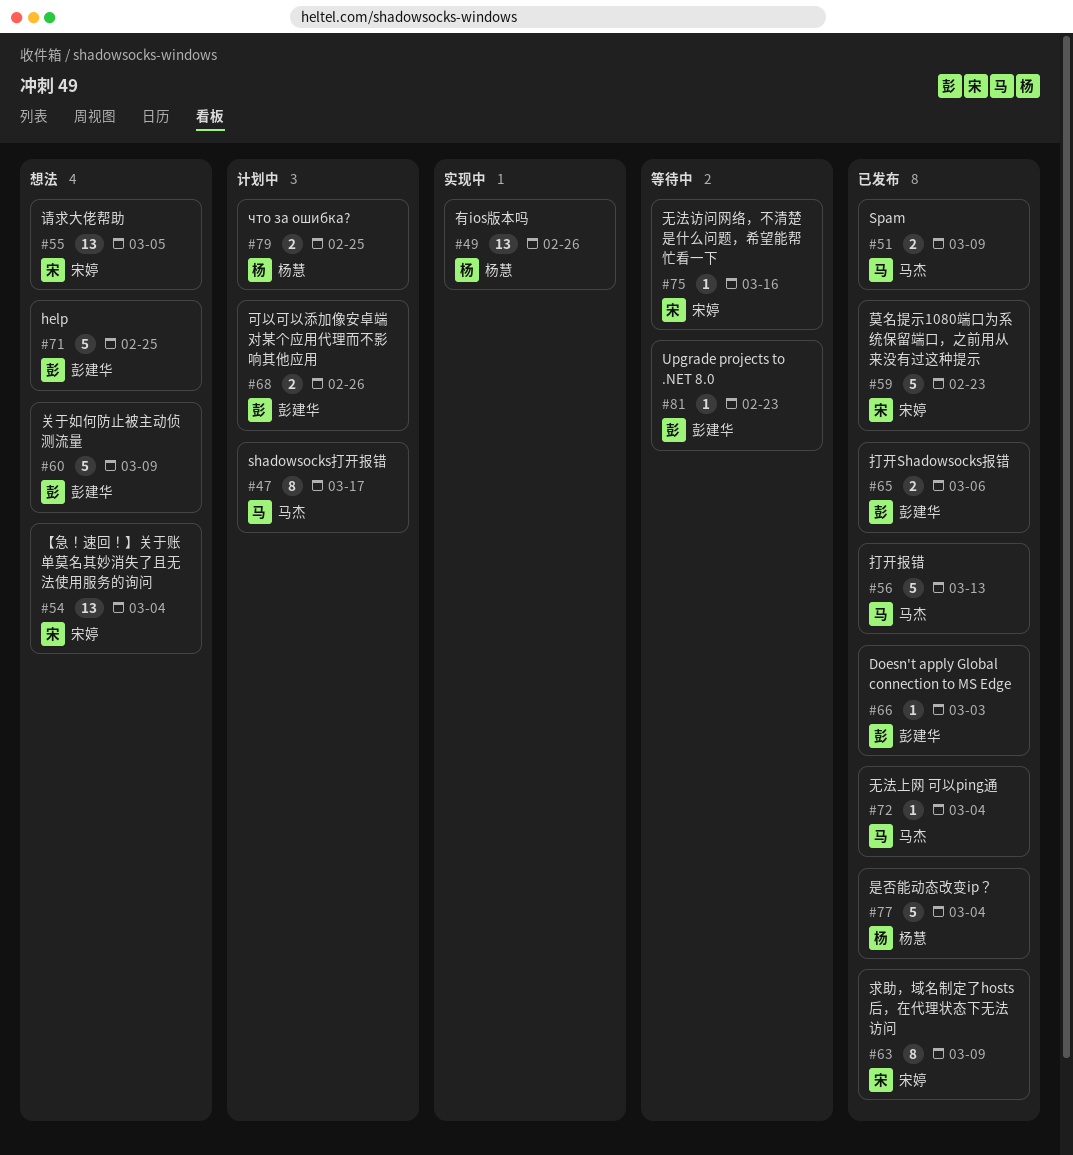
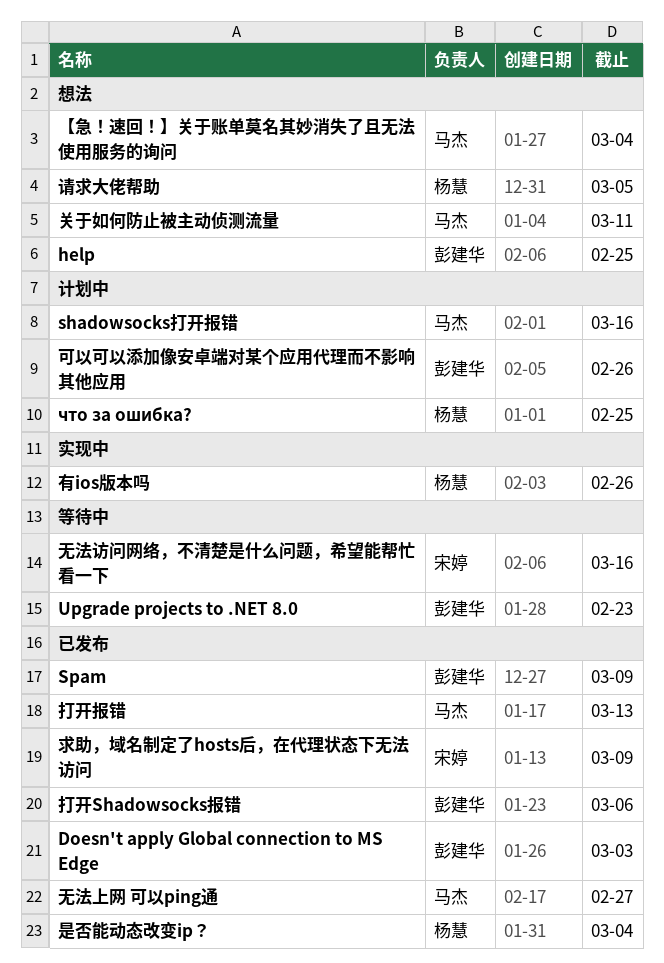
shadowsocks打开报错, due: Mar 17 -> Mar 16
Spam, owner: 马杰 -> 彭建华
【急！速回！】关于账单莫名其妙消失了且无法使用服务的询问, owner: 宋婷 -> 马杰
关于如何防止被主动侦测流量, owner: 彭建华 -> 马杰
关于如何防止被主动侦测流量, due: Mar 9 -> Mar 11
无法上网 可以ping通, due: Mar 4 -> Feb 27
莫名提示1080端口为系统保留端口，之前用从来没有过这种提示: present -> none
请求大佬帮助, owner: 宋婷 -> 杨慧

